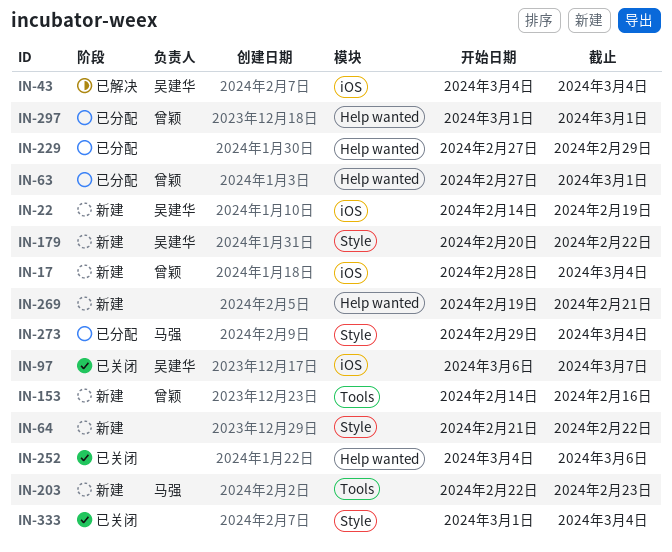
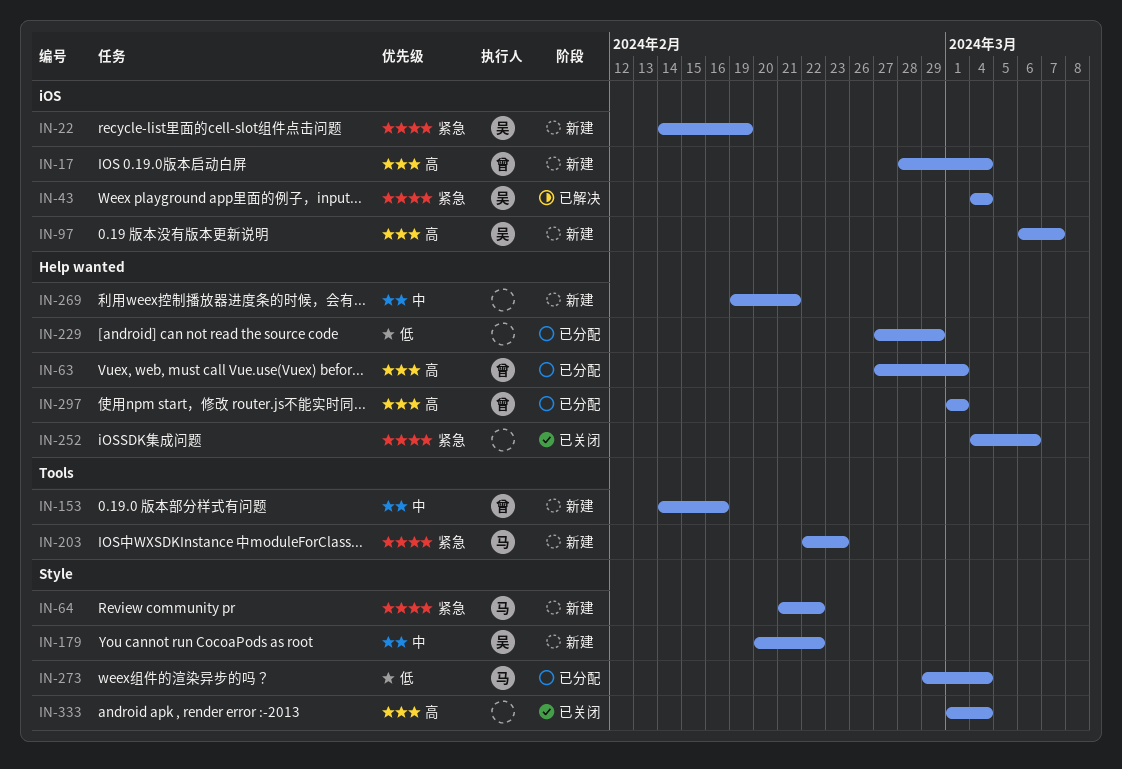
IN-64, owner: none -> 马强
IN-97, status: 已关闭 -> 新建

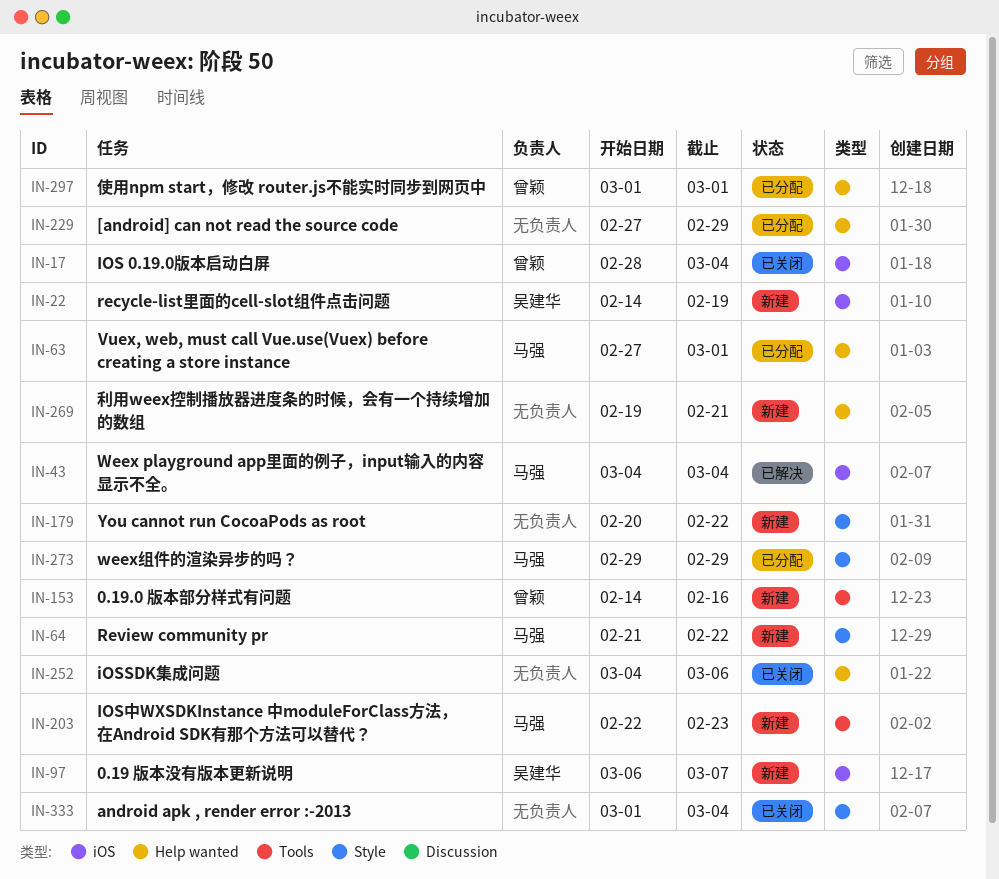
IN-17, status: 新建 -> 已关闭
IN-43, owner: 吴建华 -> 马强
IN-63, owner: 曾颖 -> 马强
IN-179, owner: 吴建华 -> none
IN-273, due: Mar 4 -> Feb 29

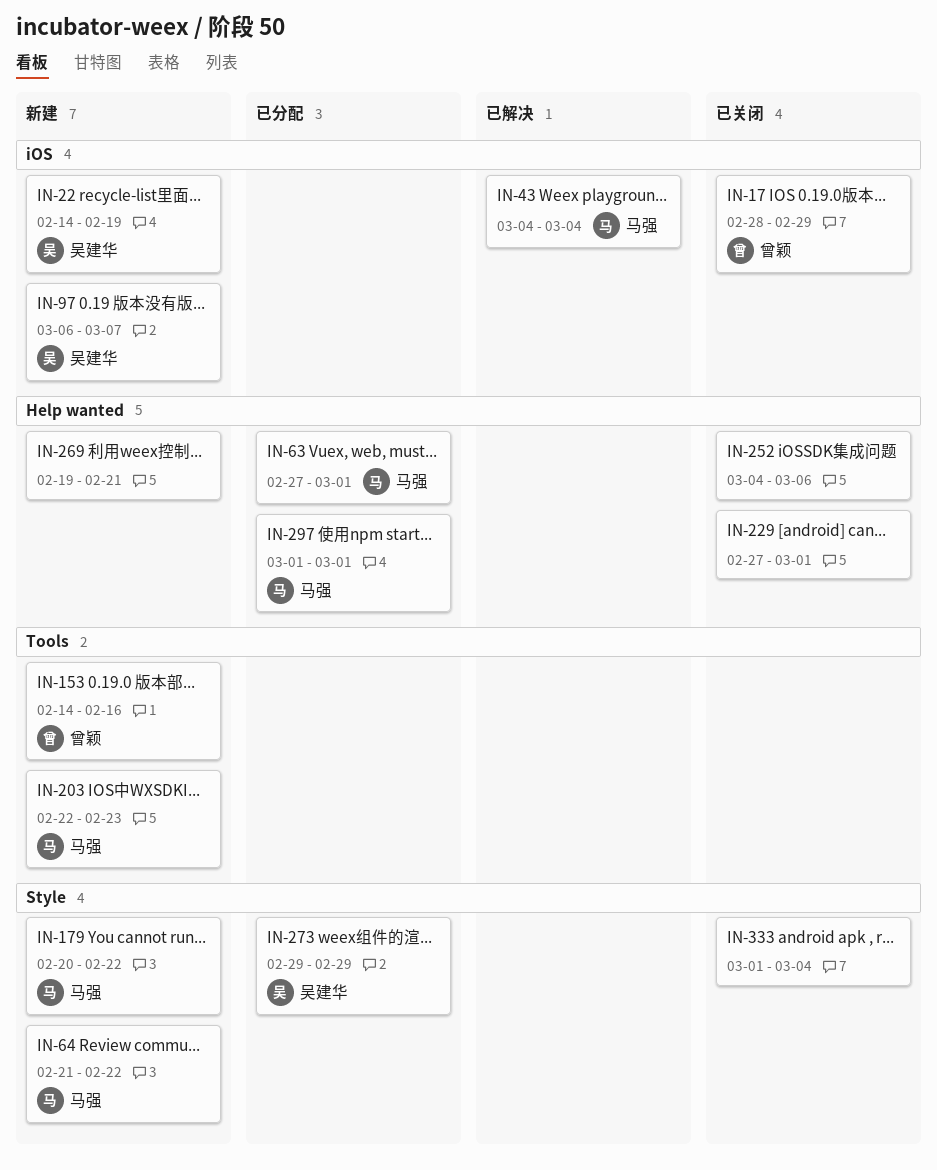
IN-17, due: Mar 4 -> Feb 29
IN-179, owner: none -> 马强
IN-229, status: 已分配 -> 已关闭
IN-229, due: Feb 29 -> Mar 1
IN-273, owner: 马强 -> 吴建华
IN-297, owner: 曾颖 -> 马强

